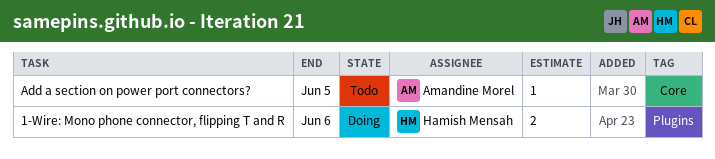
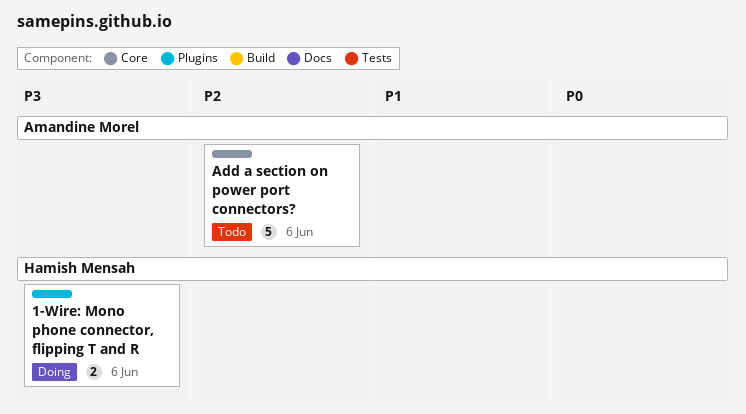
Add a section on power port connectors?, estimate: 1 -> 5
Add a section on power port connectors?, due: Jun 5 -> Jun 6

